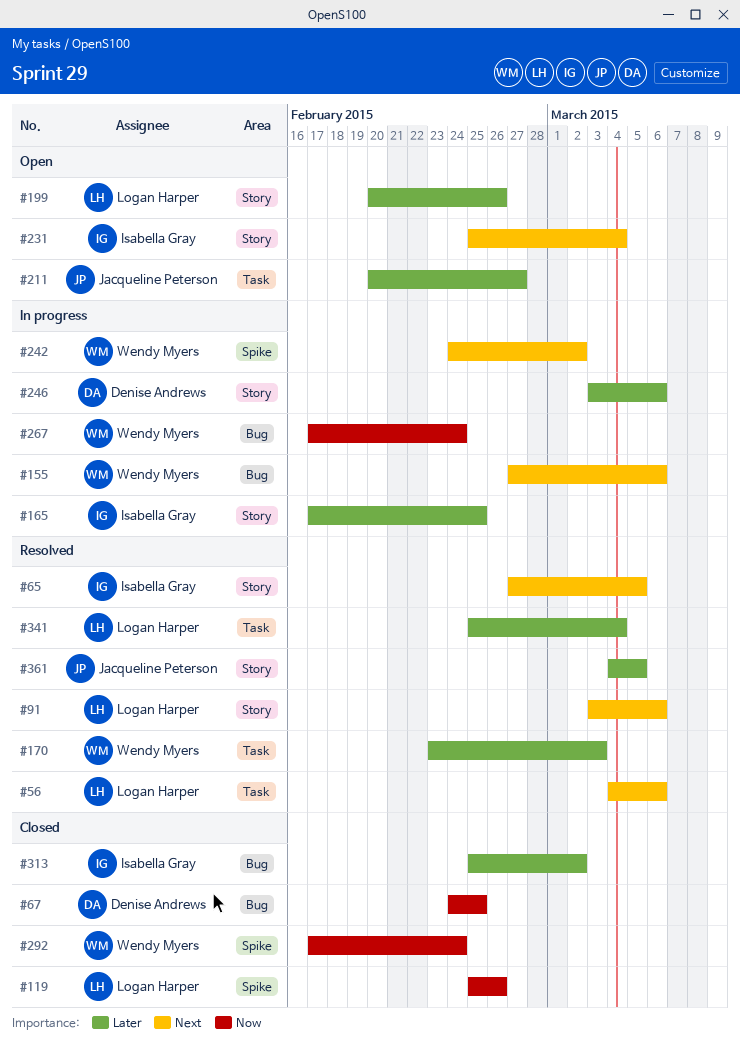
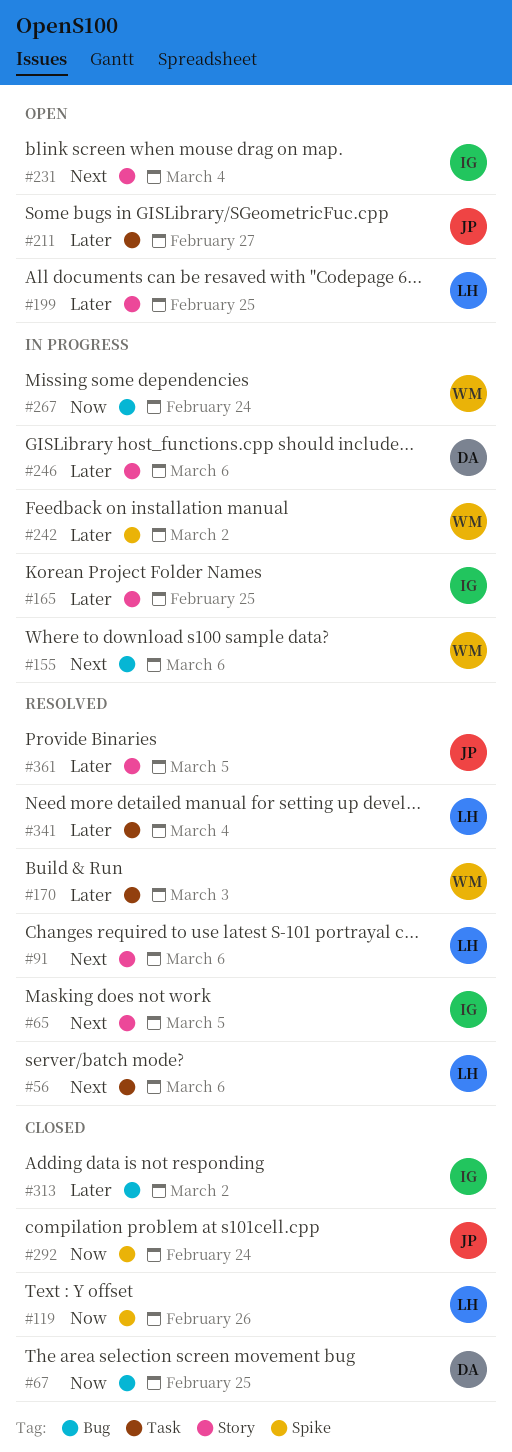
#199, due: Feb 26 -> Feb 25
#242, priority: Next -> Later
#292, owner: Wendy Myers -> Jacqueline Peterson

